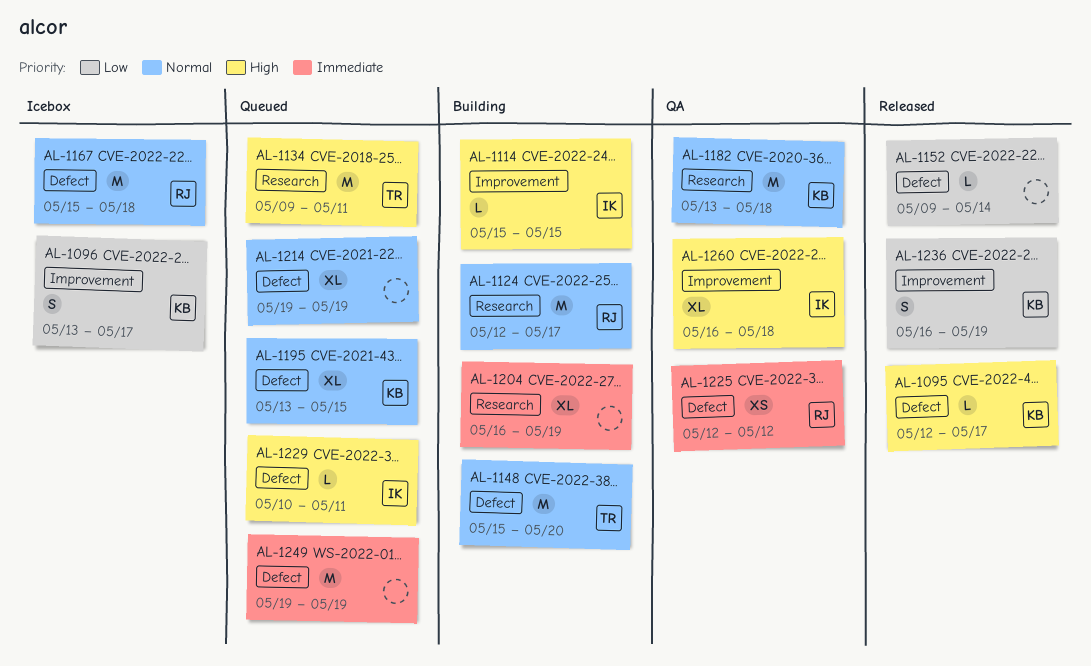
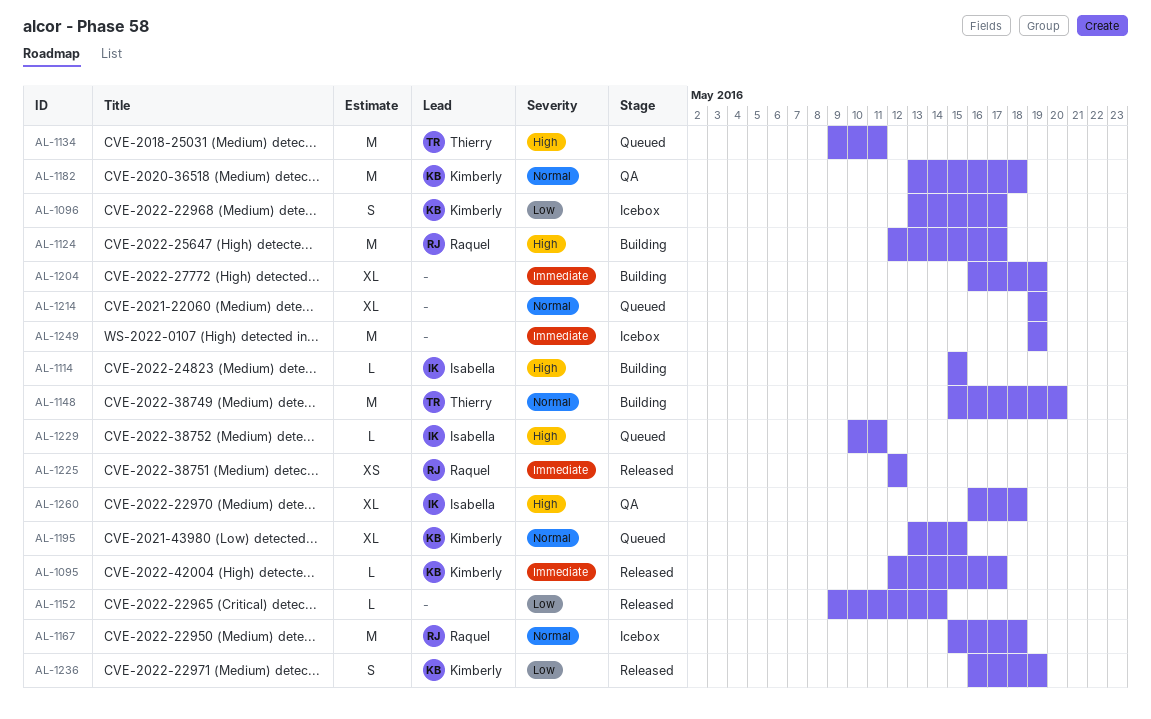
AL-1095, priority: High -> Immediate
AL-1124, priority: Normal -> High
AL-1225, status: QA -> Released
AL-1249, status: Queued -> Icebox

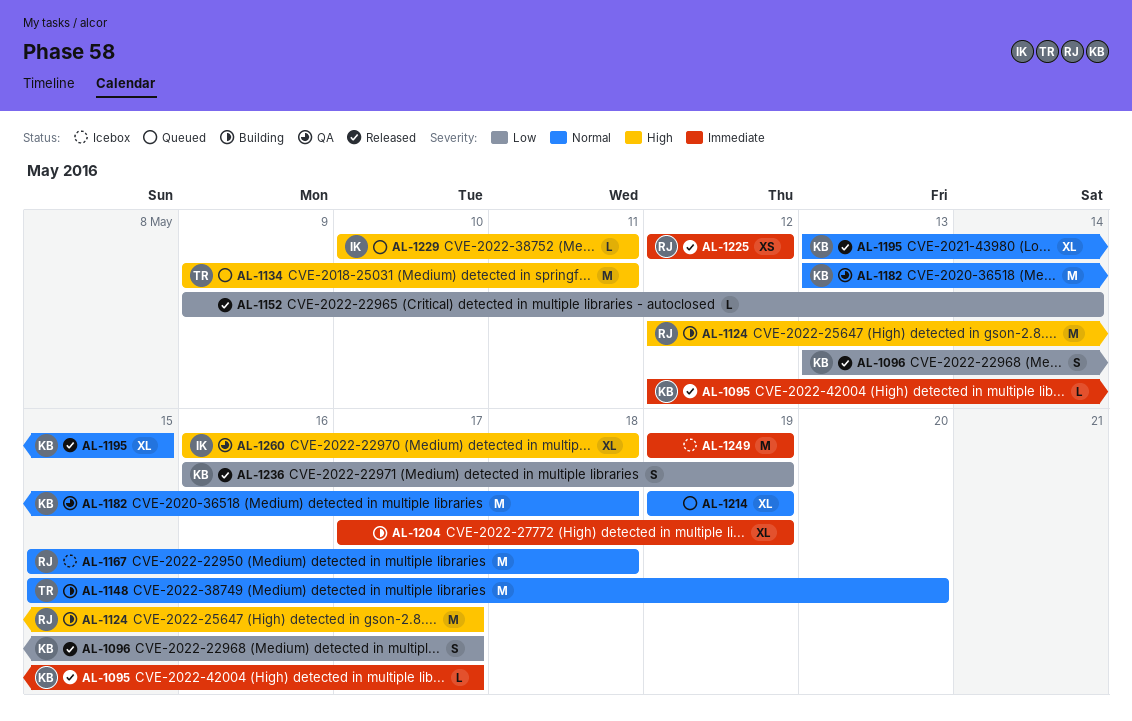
AL-1096, status: Icebox -> Released
AL-1114: present -> none
AL-1195, status: Queued -> Released
AL-1204, start: May 16 -> May 17

